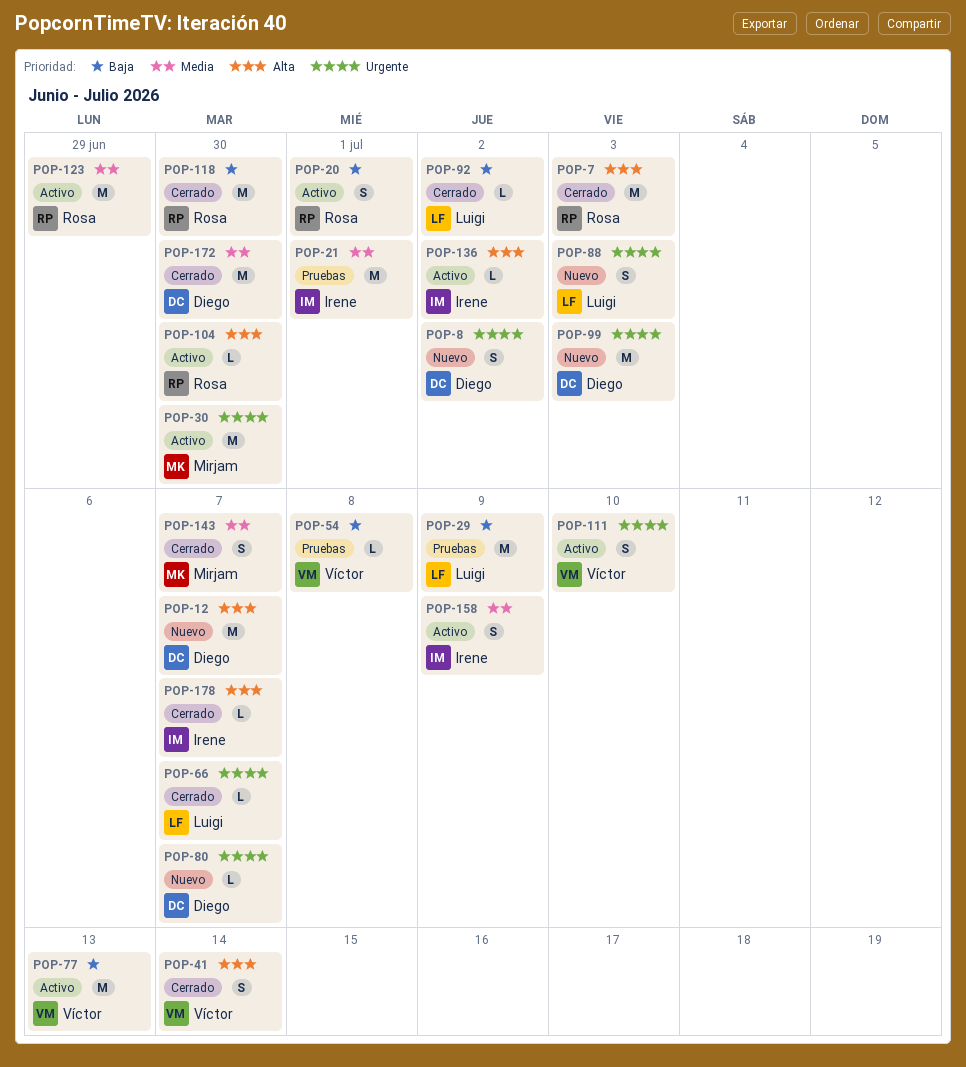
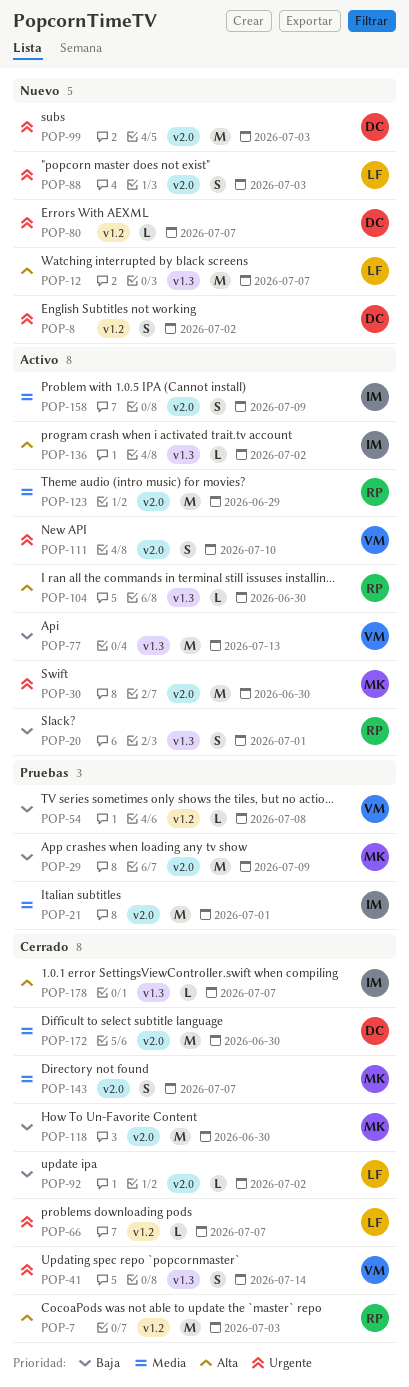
POP-12, owner: Diego -> Luigi
POP-29, owner: Luigi -> Mirjam
POP-41, priority: Alta -> Urgente
POP-118, owner: Rosa -> Mirjam

